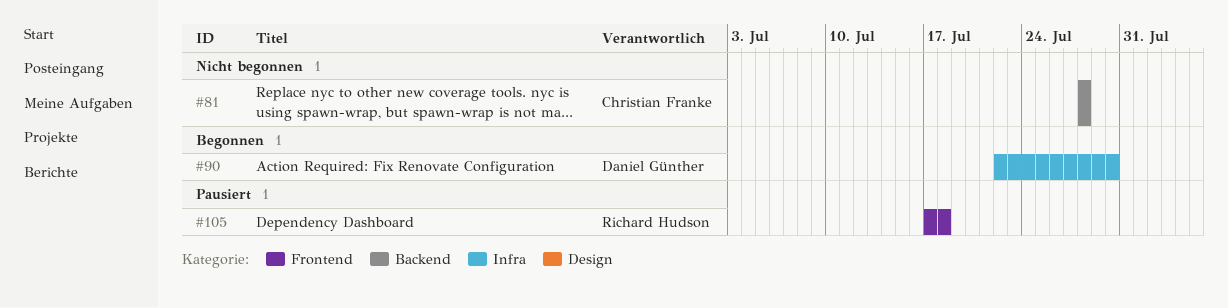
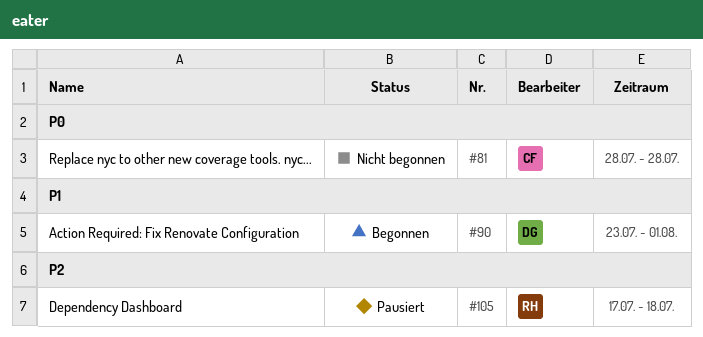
#90, start: Jul 22 -> Jul 23
#90, due: Jul 30 -> Aug 1

